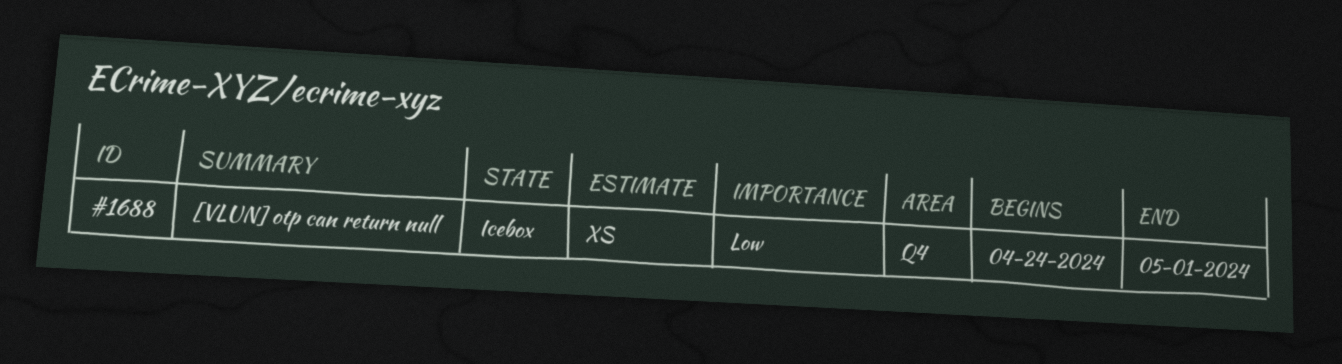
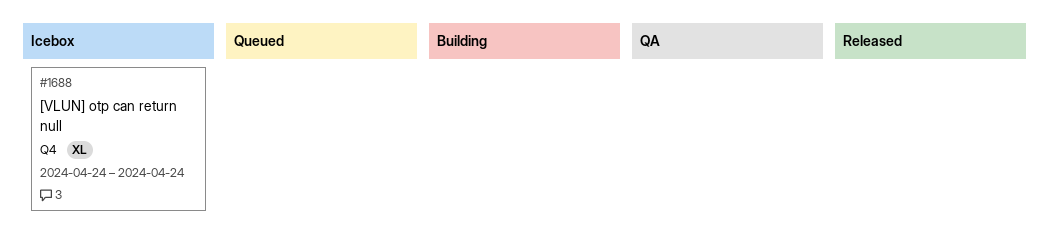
#1688, estimate: XS -> XL
#1688, due: May 1 -> Apr 24

